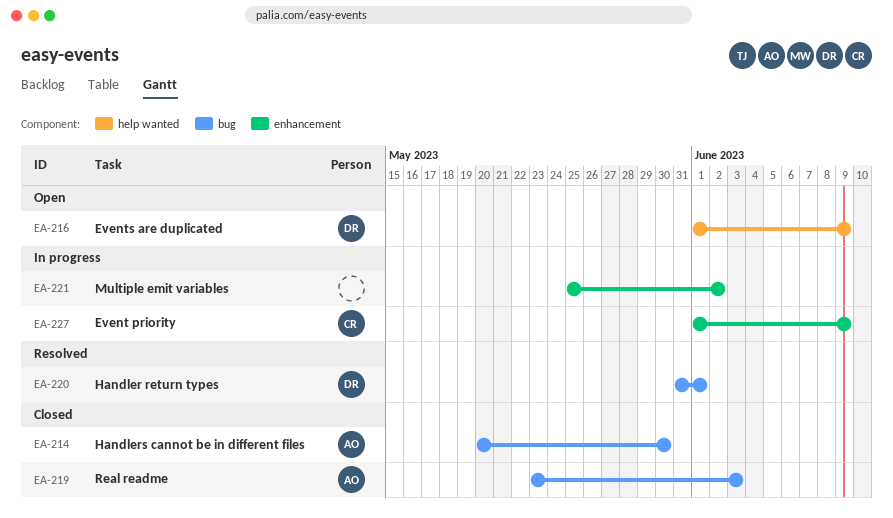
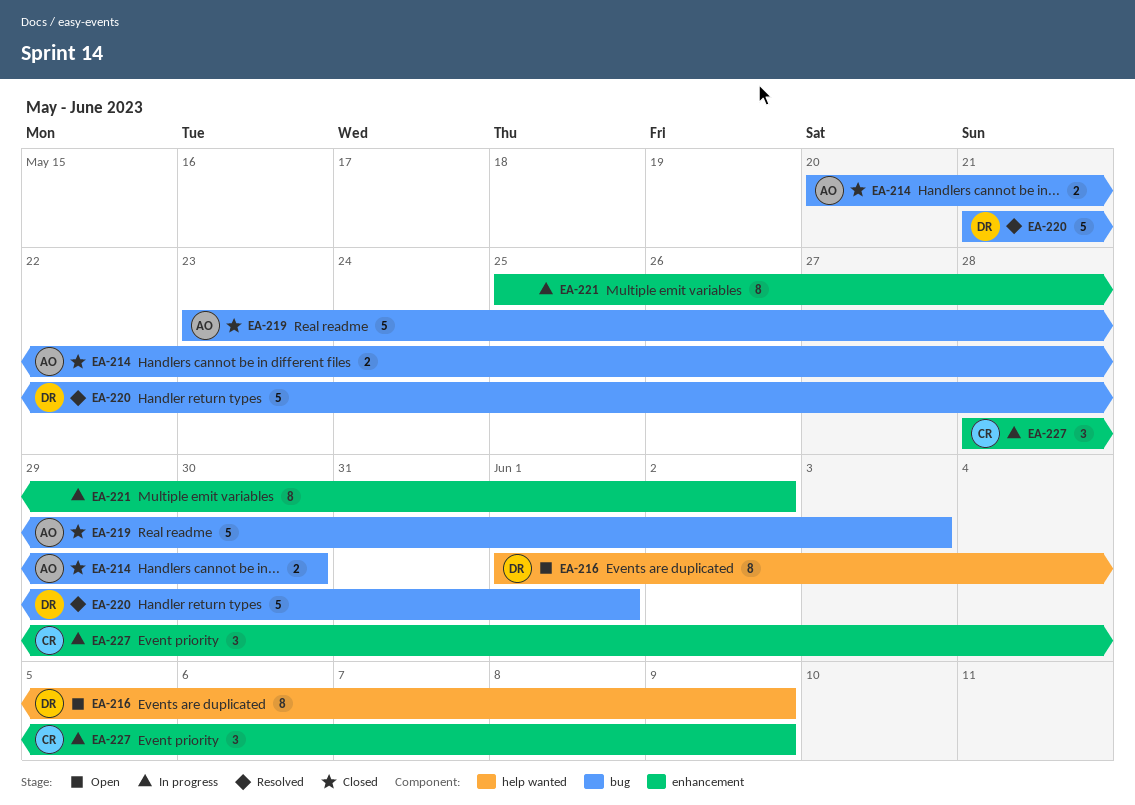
EA-220, start: May 31 -> May 21
EA-227, start: Jun 1 -> May 28

